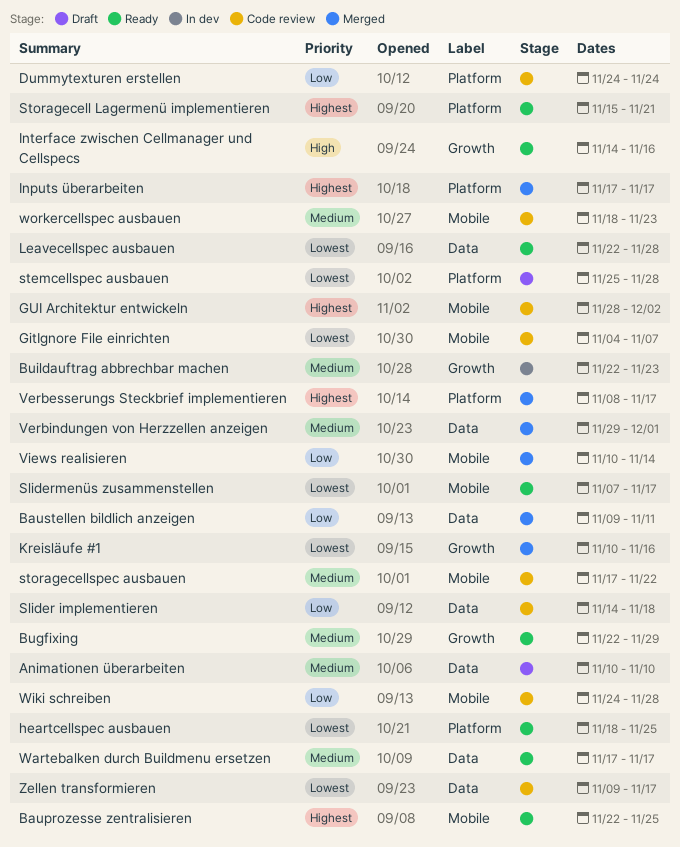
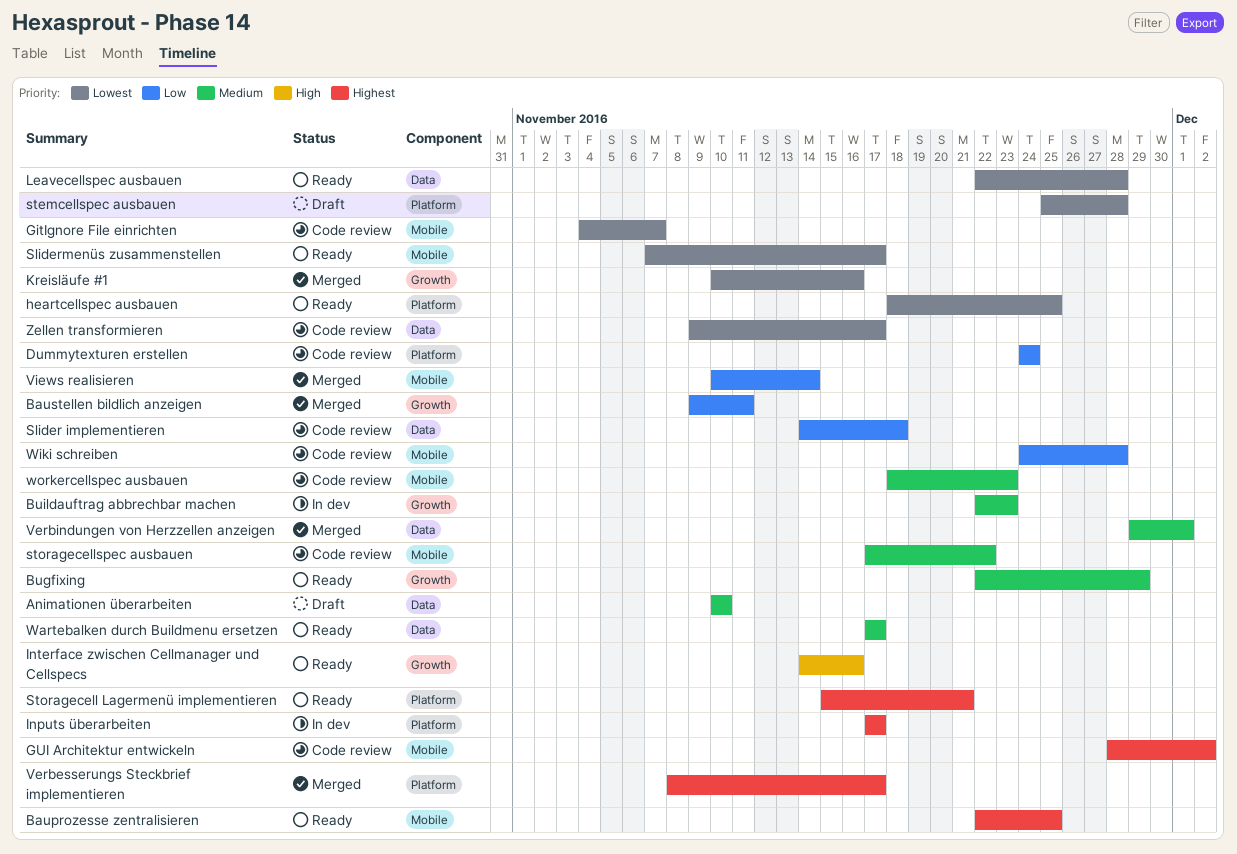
Baustellen bildlich anzeigen, label: Data -> Growth
Inputs überarbeiten, status: Merged -> In dev

